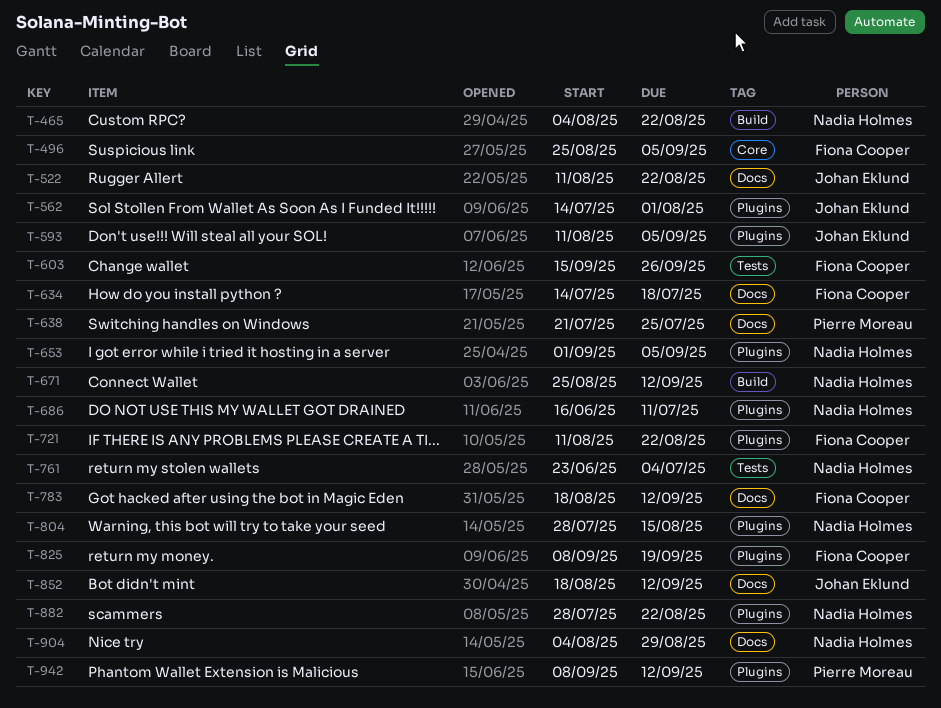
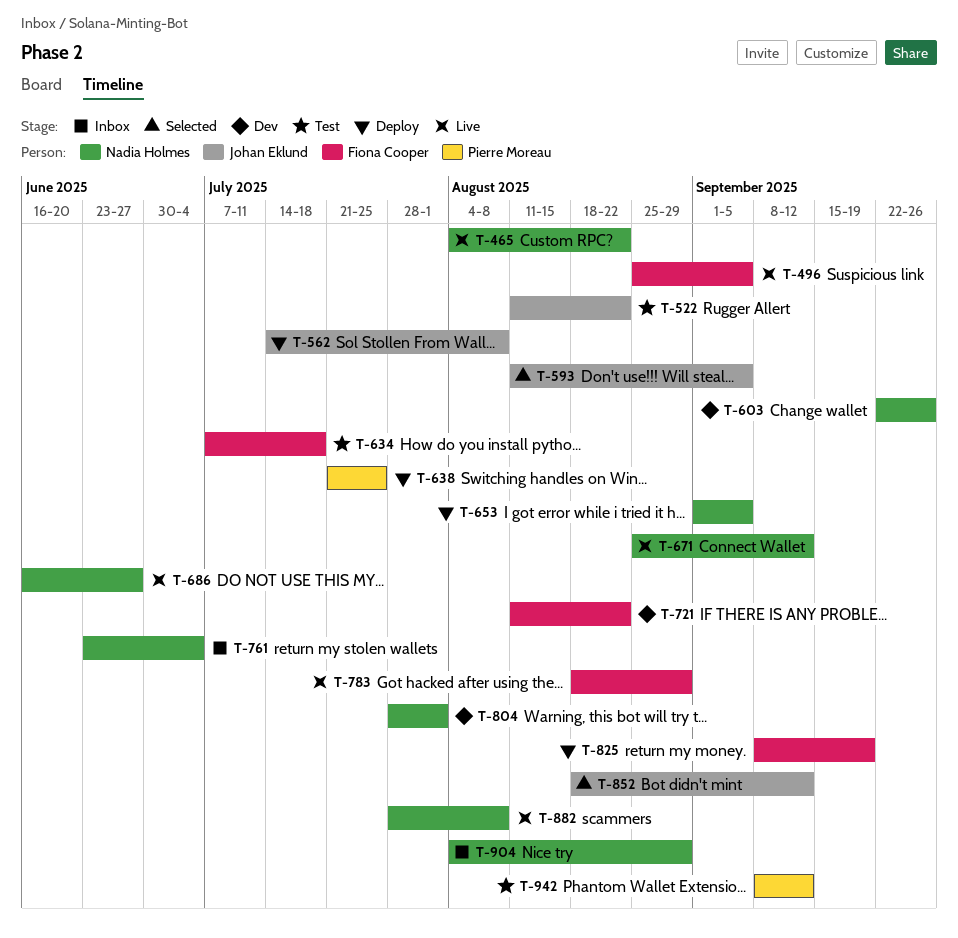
T-562, due: Aug 1 -> Aug 8
T-603, owner: Fiona Cooper -> Nadia Holmes
T-603, start: Sep 15 -> Sep 22
T-634, start: Jul 14 -> Jul 7
T-686, due: Jul 11 -> Jun 27
T-783, due: Sep 12 -> Aug 29
T-804, due: Aug 15 -> Aug 1
T-882, due: Aug 22 -> Aug 8

